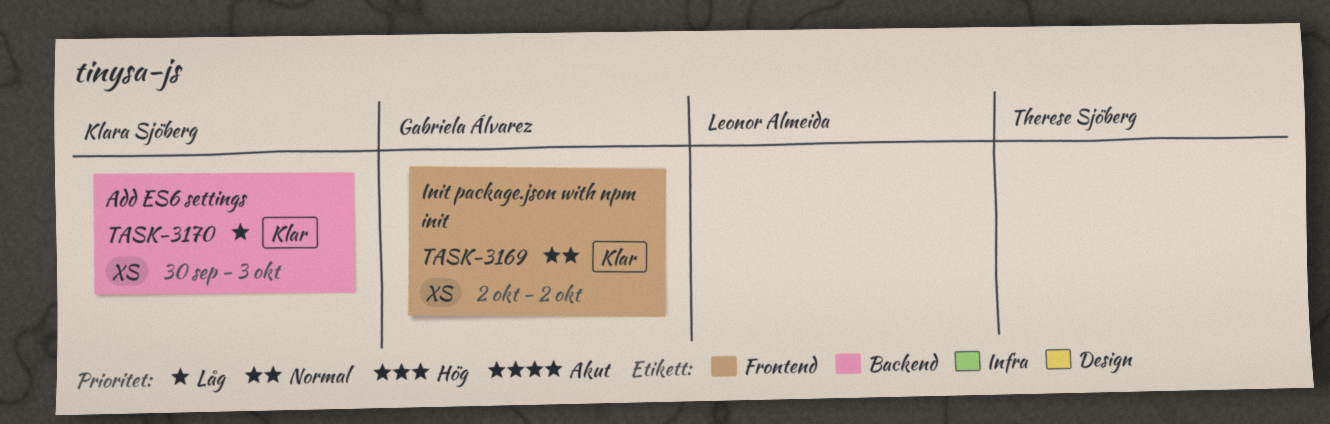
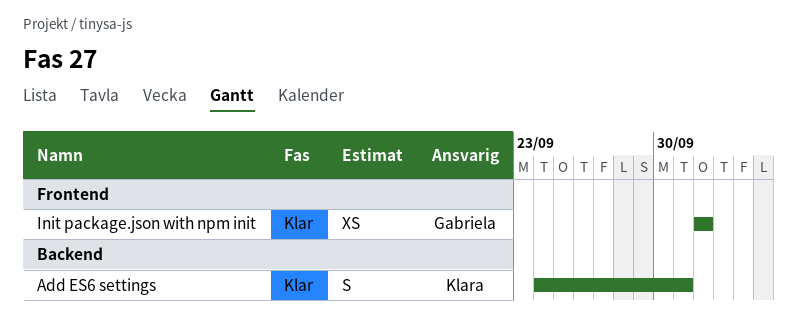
Add ES6 settings, estimate: XS -> S
Add ES6 settings, start: Sep 30 -> Sep 24
Add ES6 settings, due: Oct 3 -> Oct 1

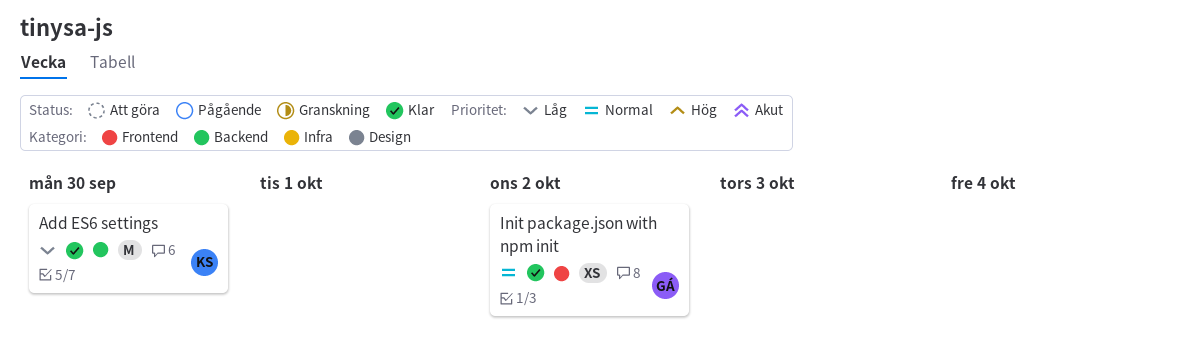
Add ES6 settings, estimate: S -> M
Add ES6 settings, due: Oct 1 -> Sep 30

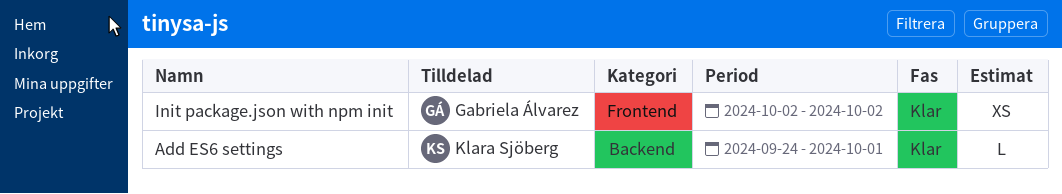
Add ES6 settings, estimate: M -> L
Add ES6 settings, due: Sep 30 -> Oct 1

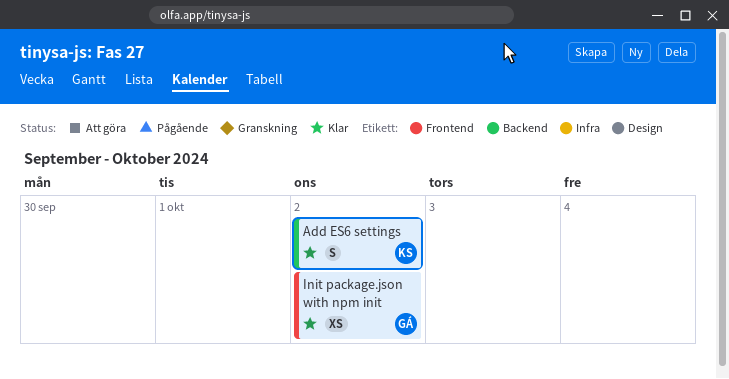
Add ES6 settings, estimate: L -> S
Add ES6 settings, due: Oct 1 -> Oct 2

